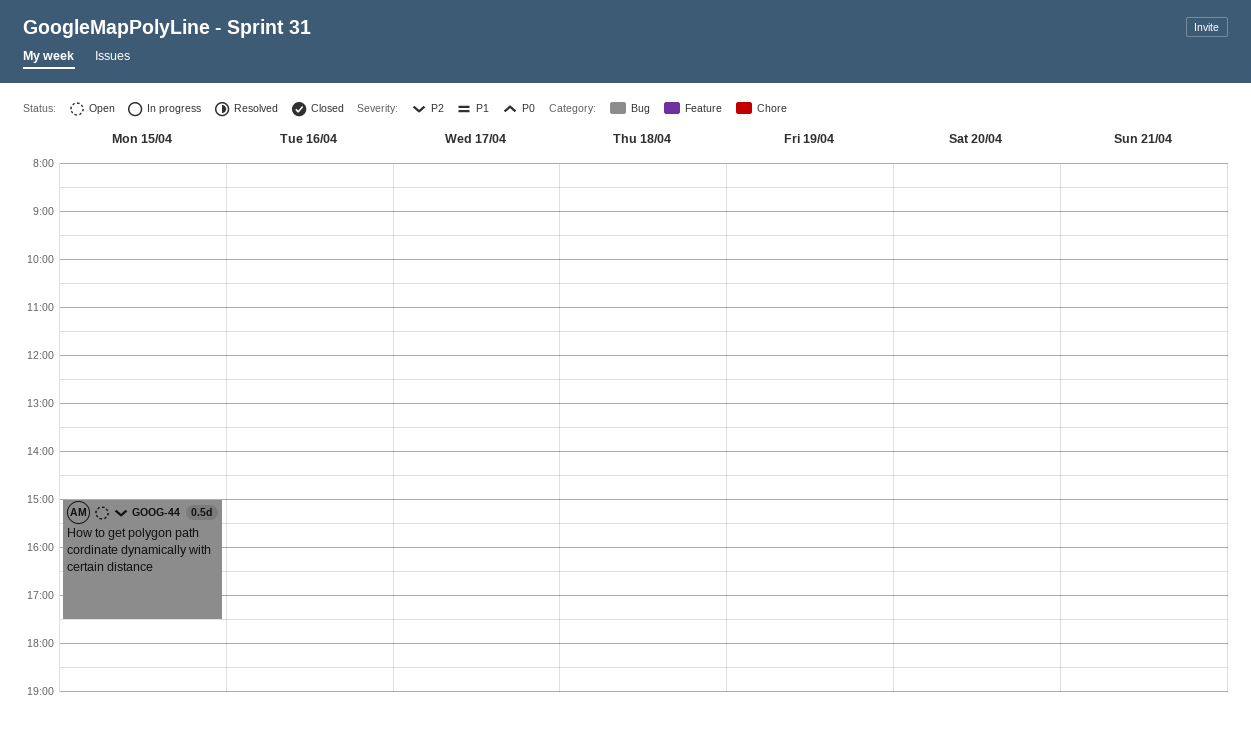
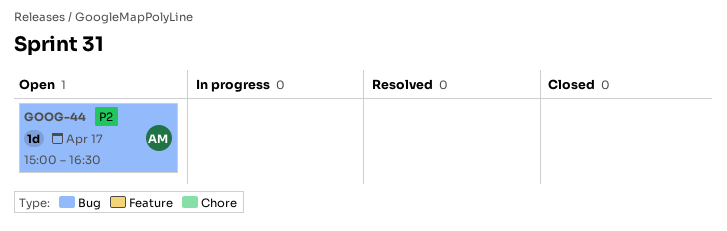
GOOG-44, estimate: 0.5d -> 1d
GOOG-44, day: Apr 15 -> Apr 17
GOOG-44, ends: 17:30 -> 16:30

